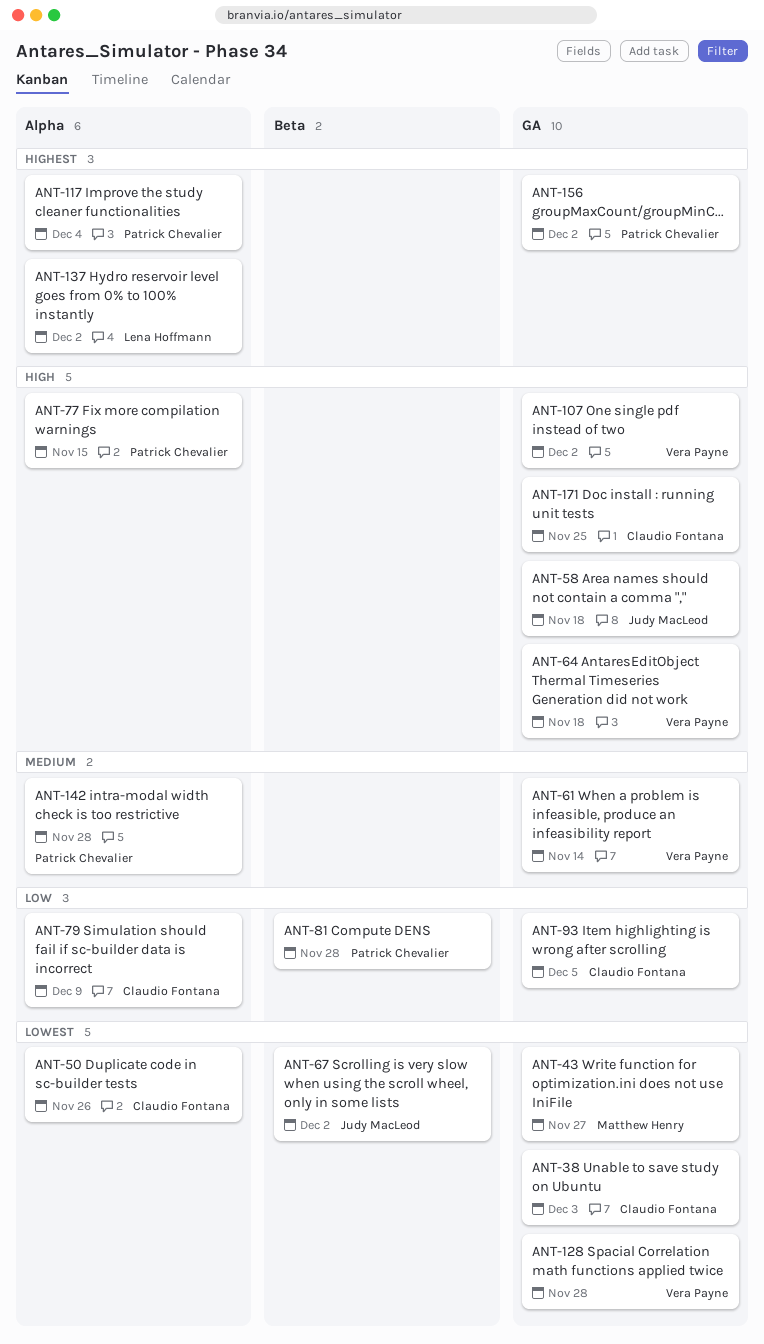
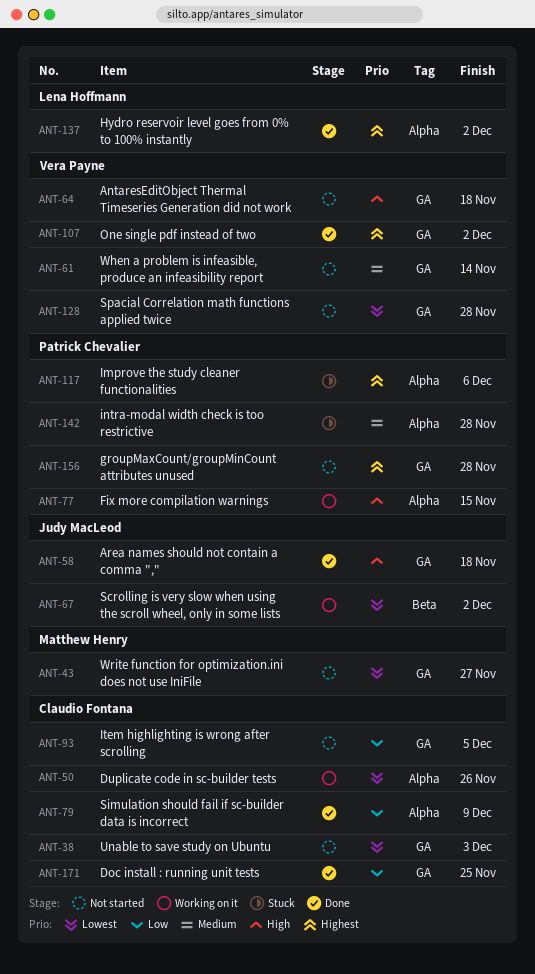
ANT-81: present -> none
ANT-107, priority: High -> Highest
ANT-117, due: Dec 4 -> Dec 6
ANT-156, due: Dec 2 -> Nov 28
ANT-171, priority: High -> Low

